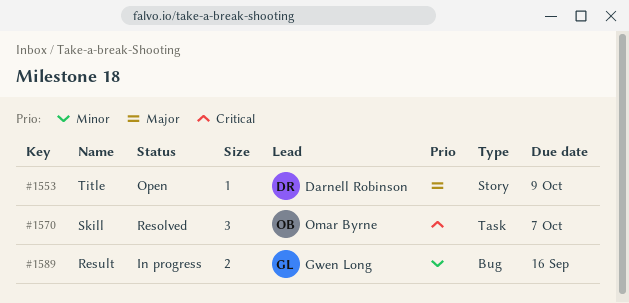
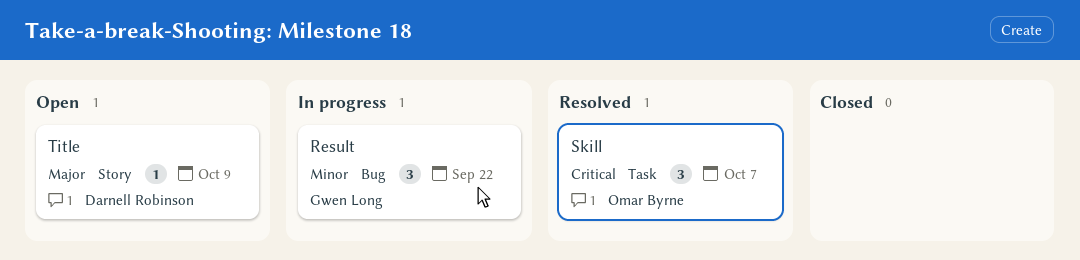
Result, estimate: 2 -> 3
Result, due: Sep 16 -> Sep 22

